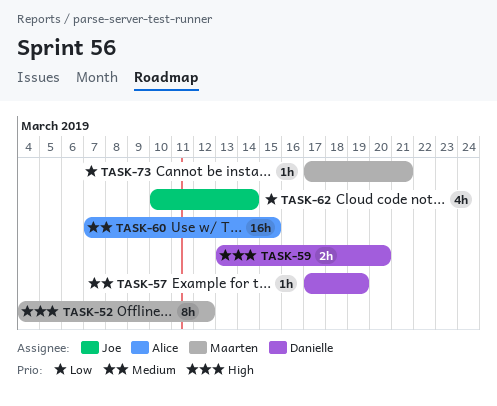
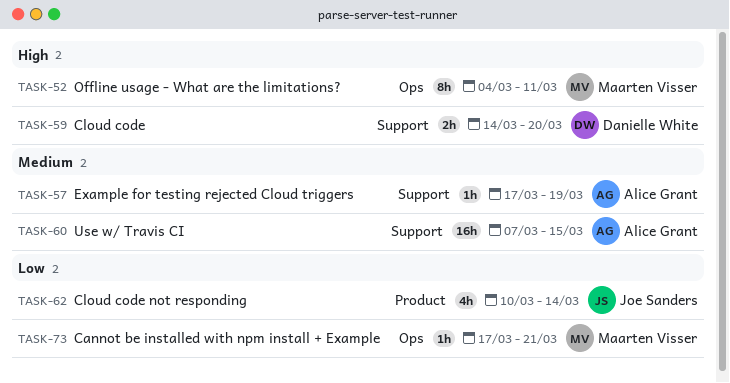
TASK-52, due: Mar 12 -> Mar 11
TASK-57, owner: Danielle White -> Alice Grant
TASK-59, start: Mar 13 -> Mar 14

